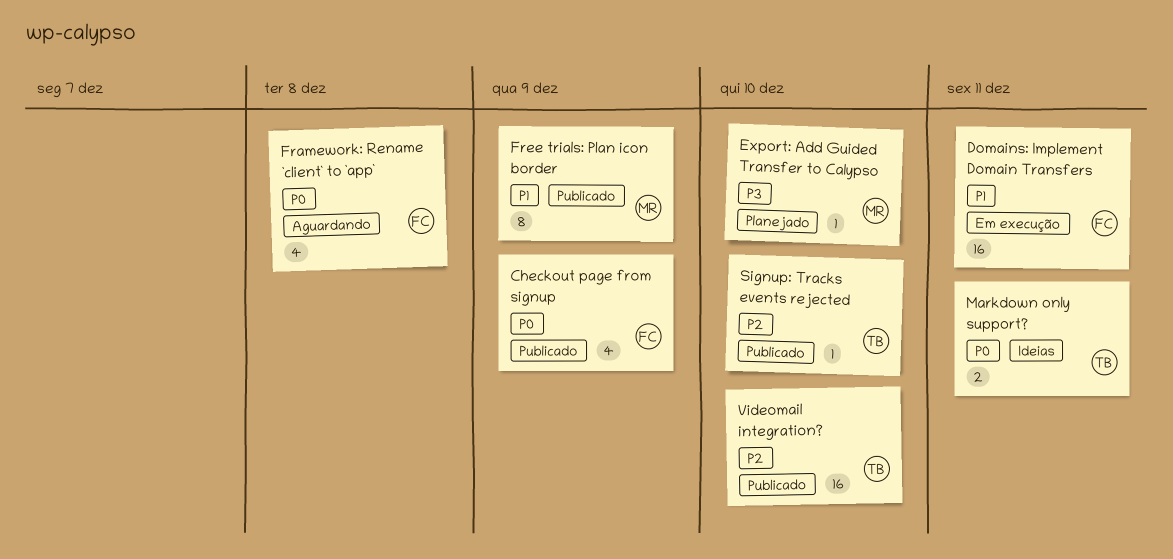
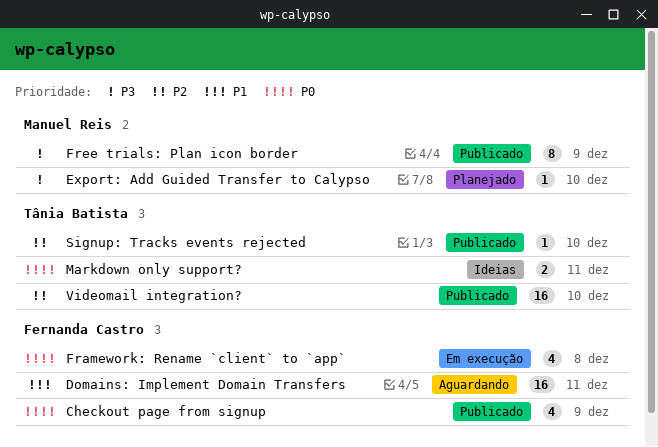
Domains: Implement Domain Transfers, status: Em execução -> Aguardando
Framework: Rename `client` to `app`, status: Aguardando -> Em execução
Free trials: Plan icon border, priority: P1 -> P3

